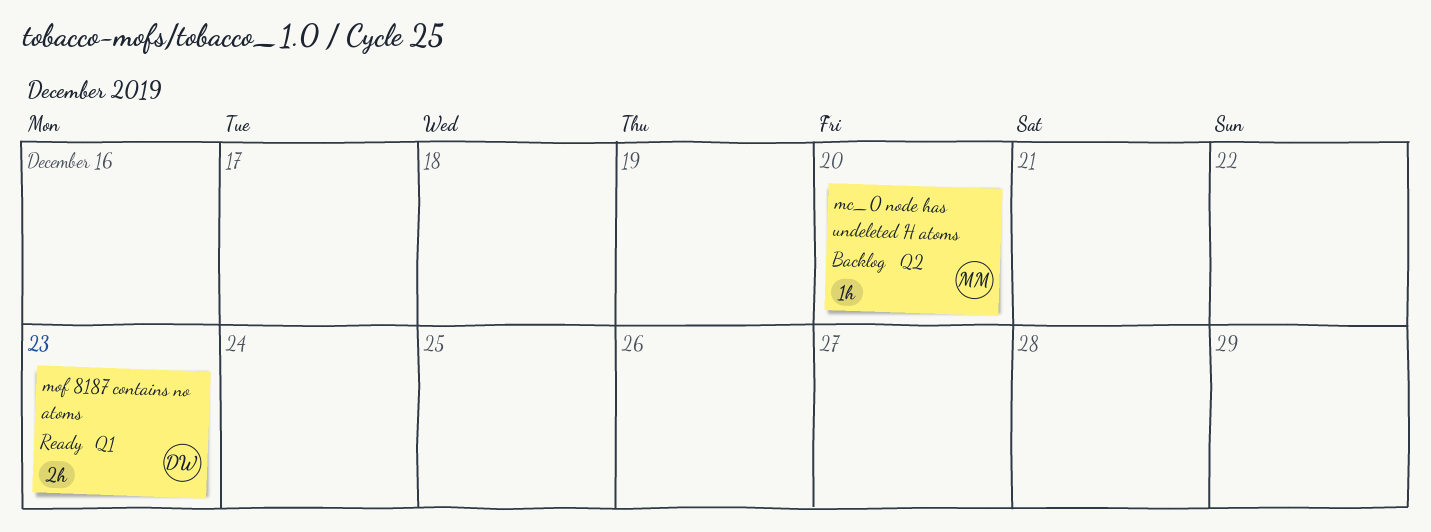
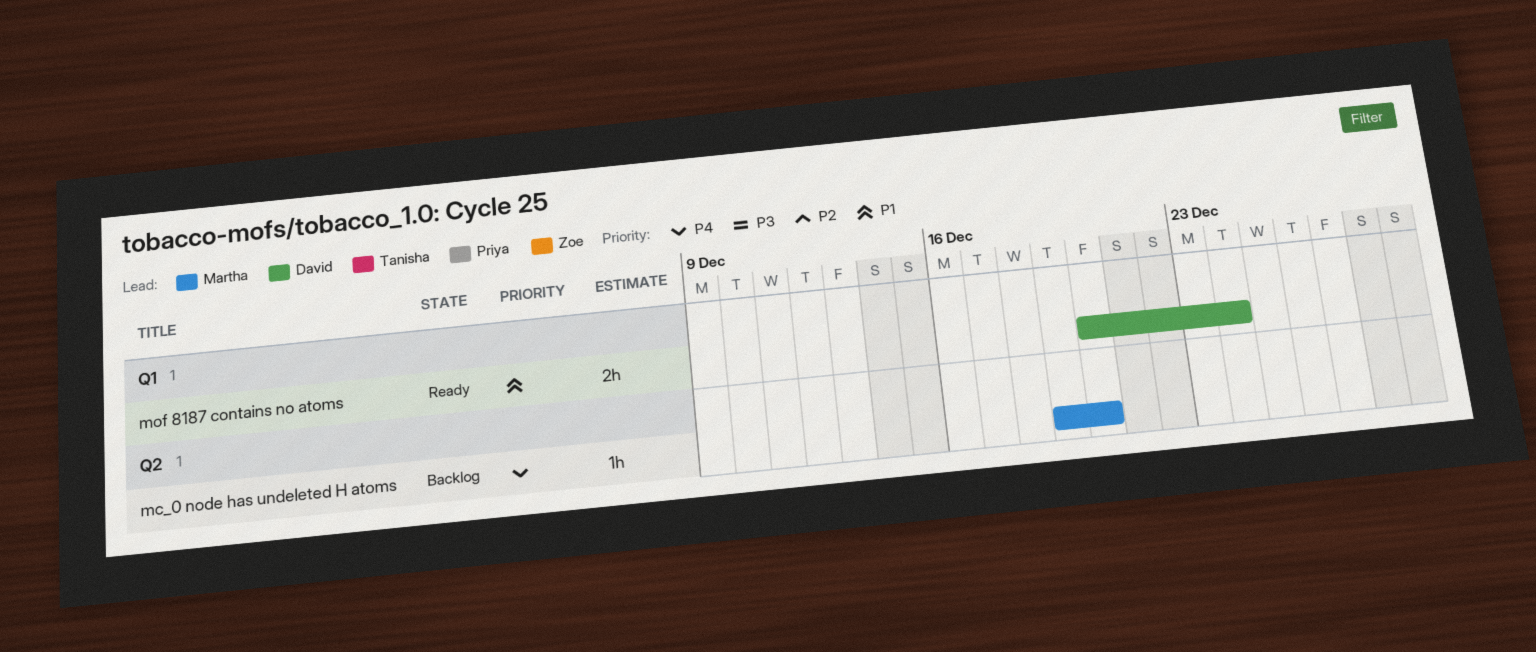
mof 8187 contains no atoms, due: Dec 23 -> Dec 24

